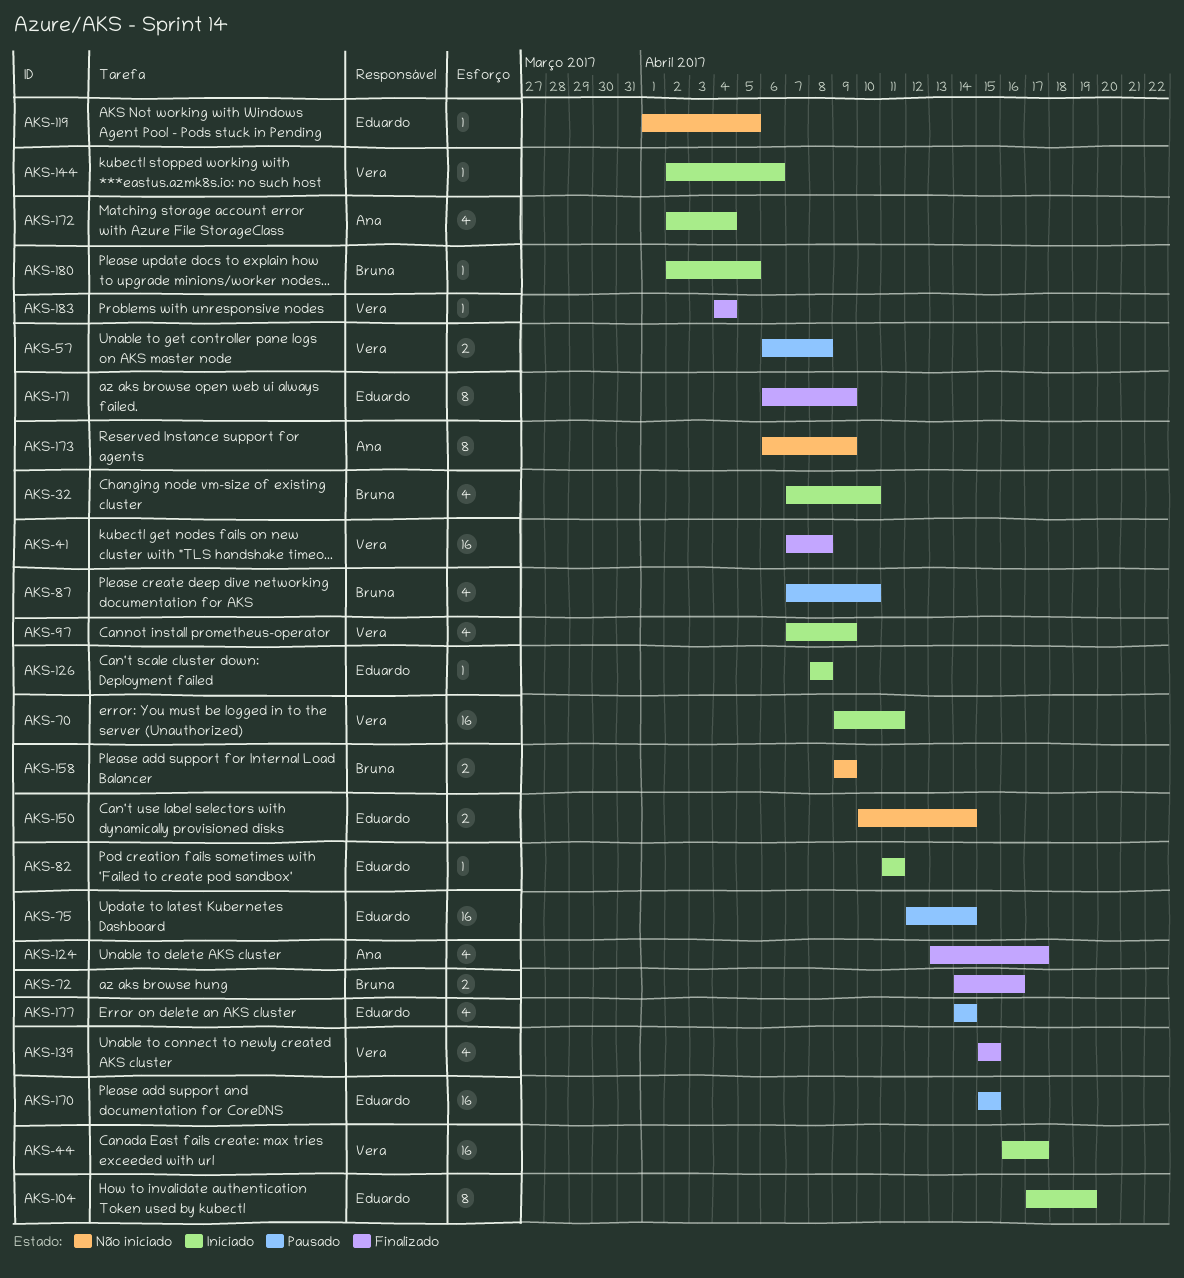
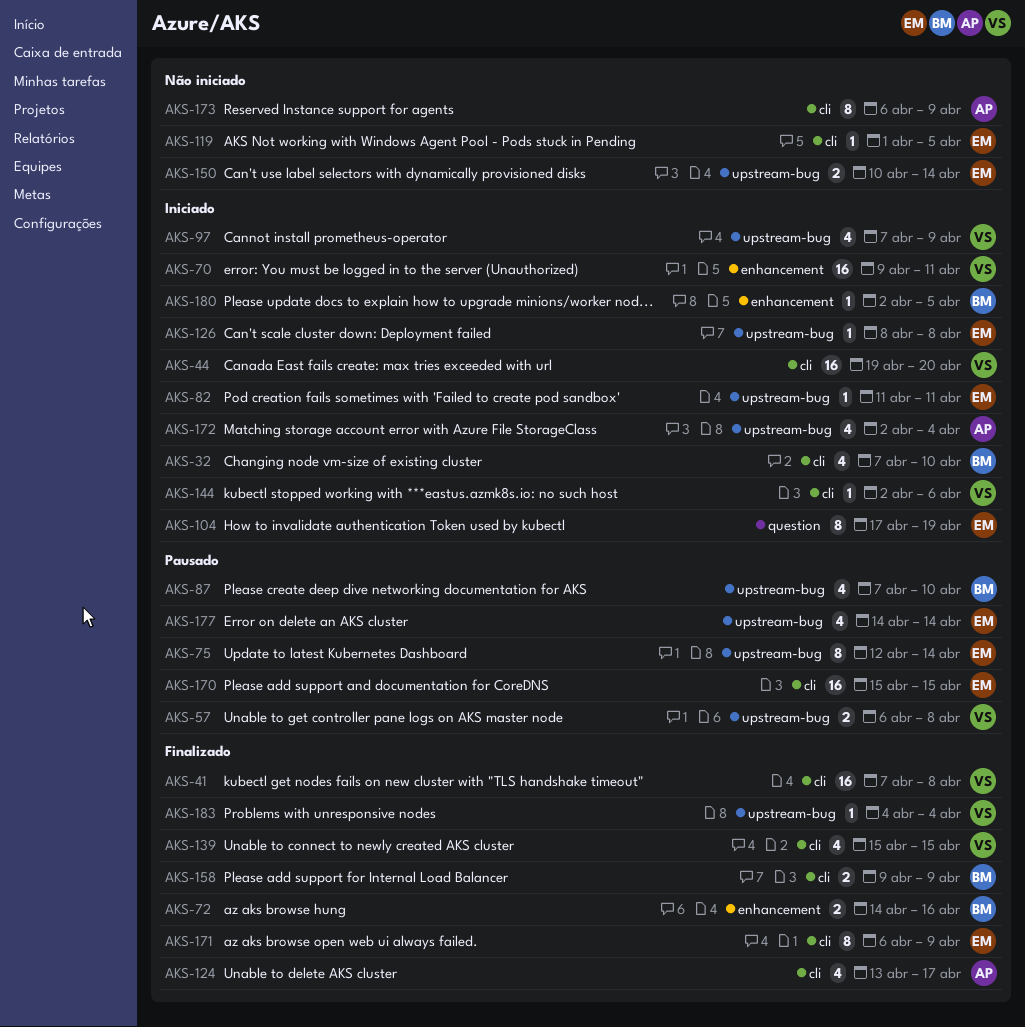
AKS-44, start: Apr 16 -> Apr 19
AKS-44, due: Apr 17 -> Apr 20
AKS-75, estimate: 16 -> 8
AKS-158, status: Não iniciado -> Finalizado

